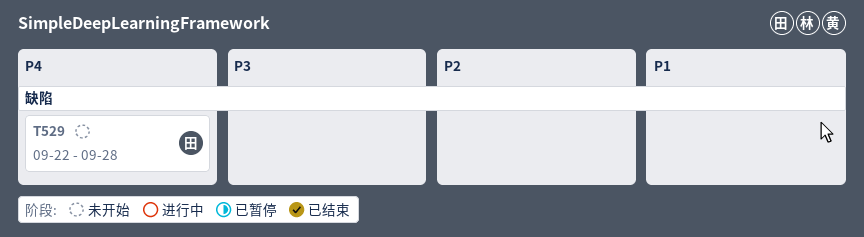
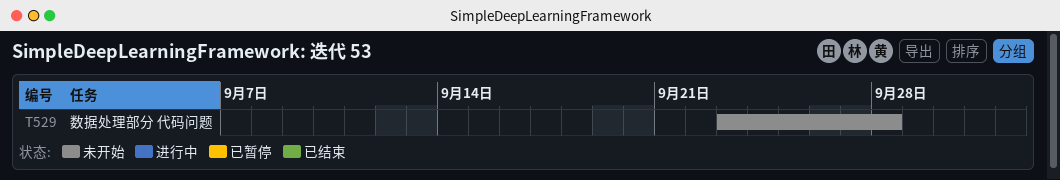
T529, start: Sep 22 -> Sep 23

